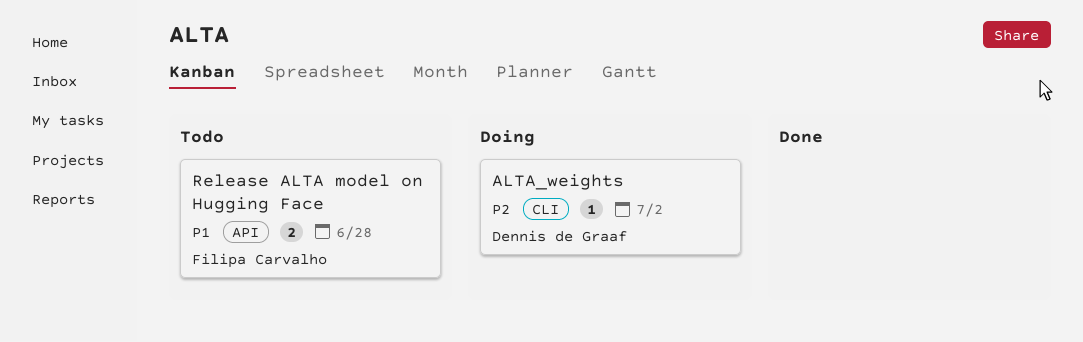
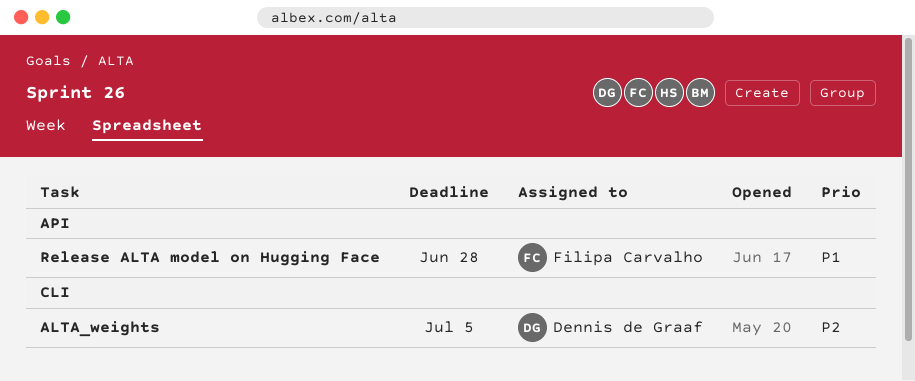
ALTA_weights, due: Jul 2 -> Jul 5

